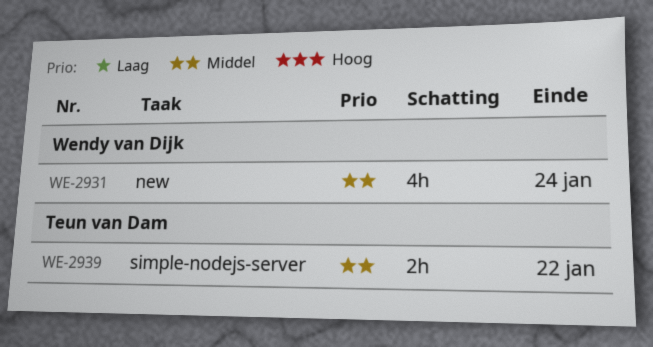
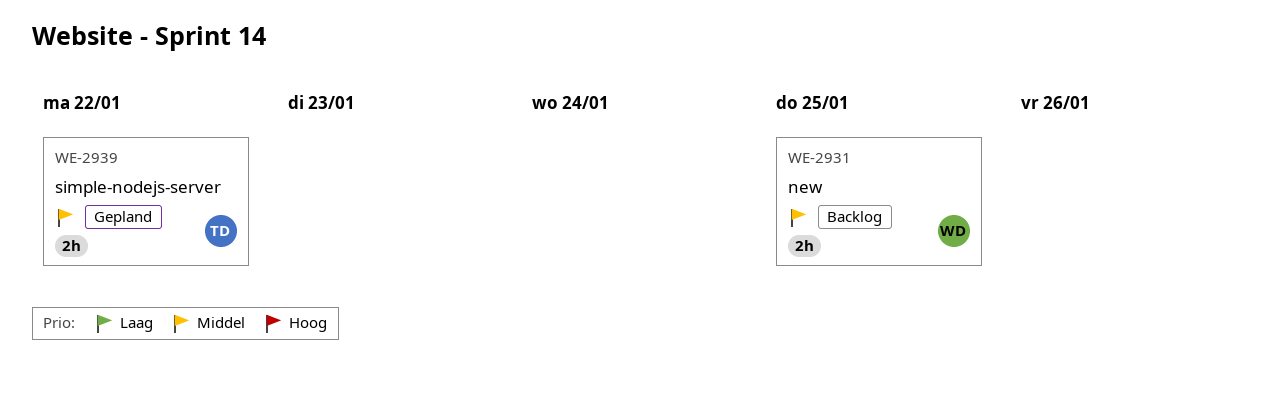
WE-2931, estimate: 4h -> 2h
WE-2931, due: Jan 24 -> Jan 25

